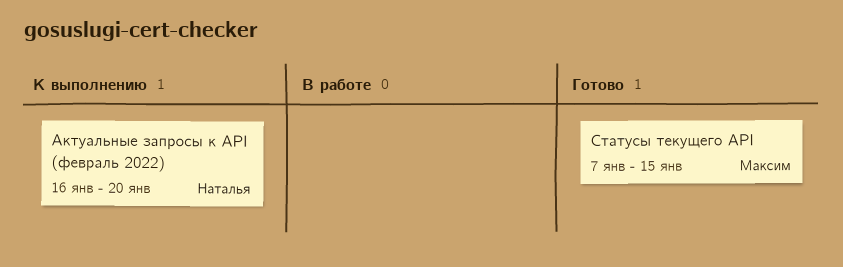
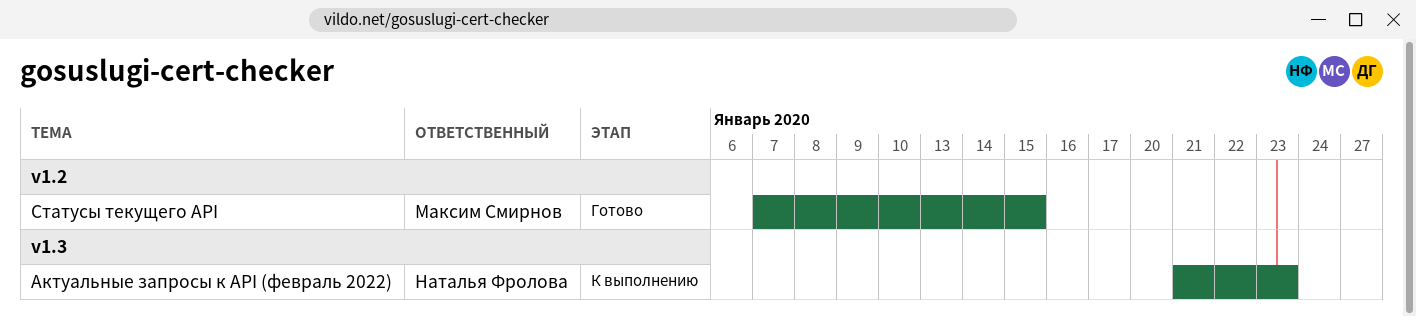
Актуальные запросы к API (февраль 2022), start: Jan 16 -> Jan 21
Актуальные запросы к API (февраль 2022), due: Jan 20 -> Jan 23

